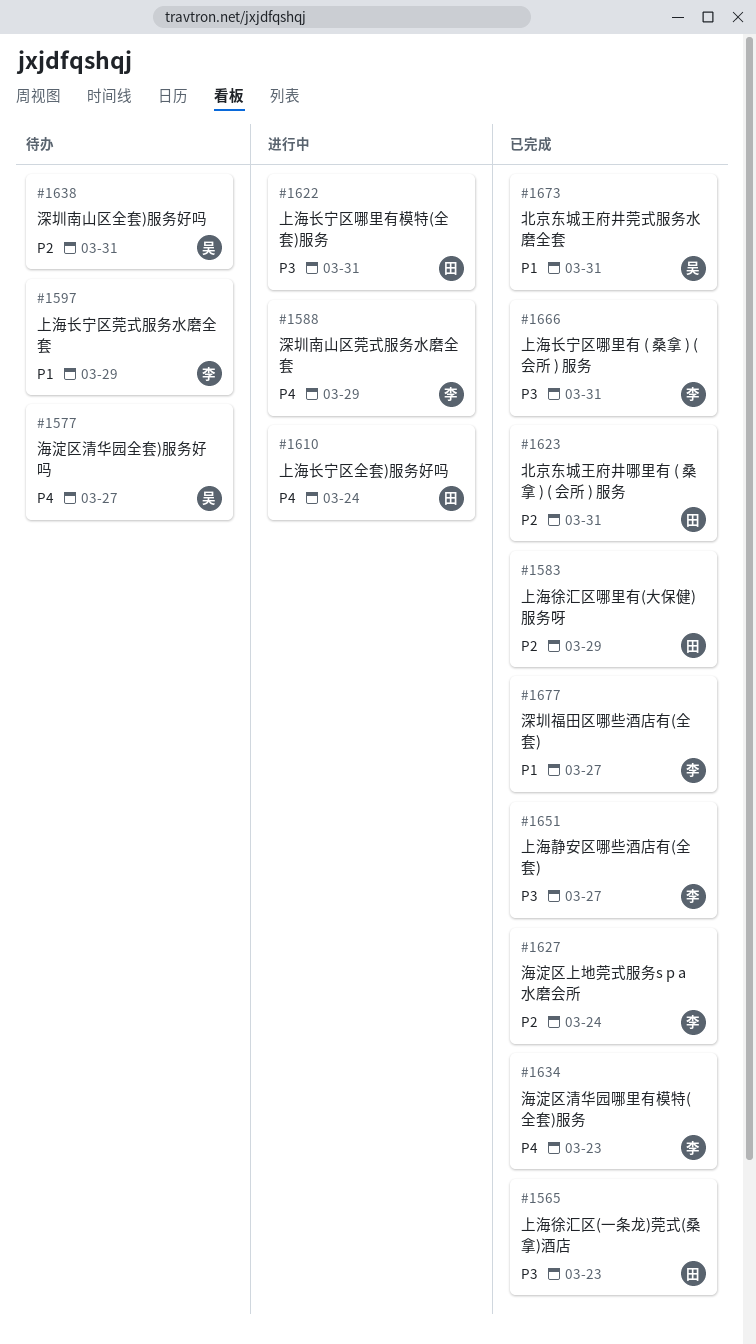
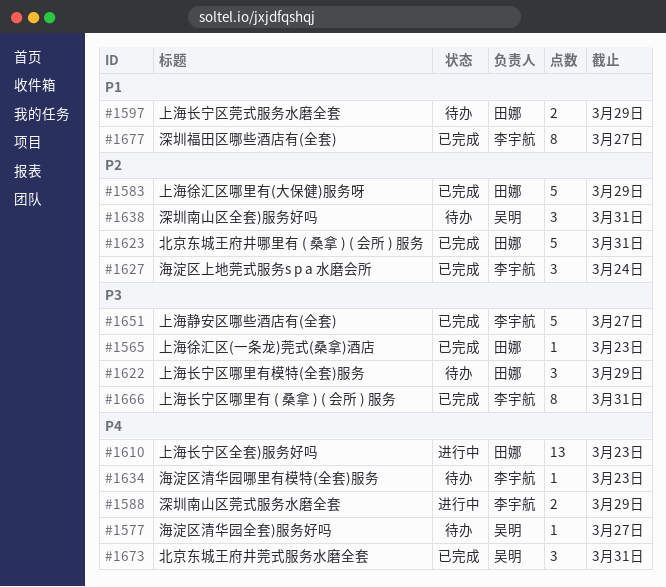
#1597, owner: 李宇航 -> 田娜
#1610, due: Mar 24 -> Mar 23
#1622, status: 进行中 -> 待办
#1622, due: Mar 31 -> Mar 29
#1634, status: 已完成 -> 待办
#1673, priority: P1 -> P4

